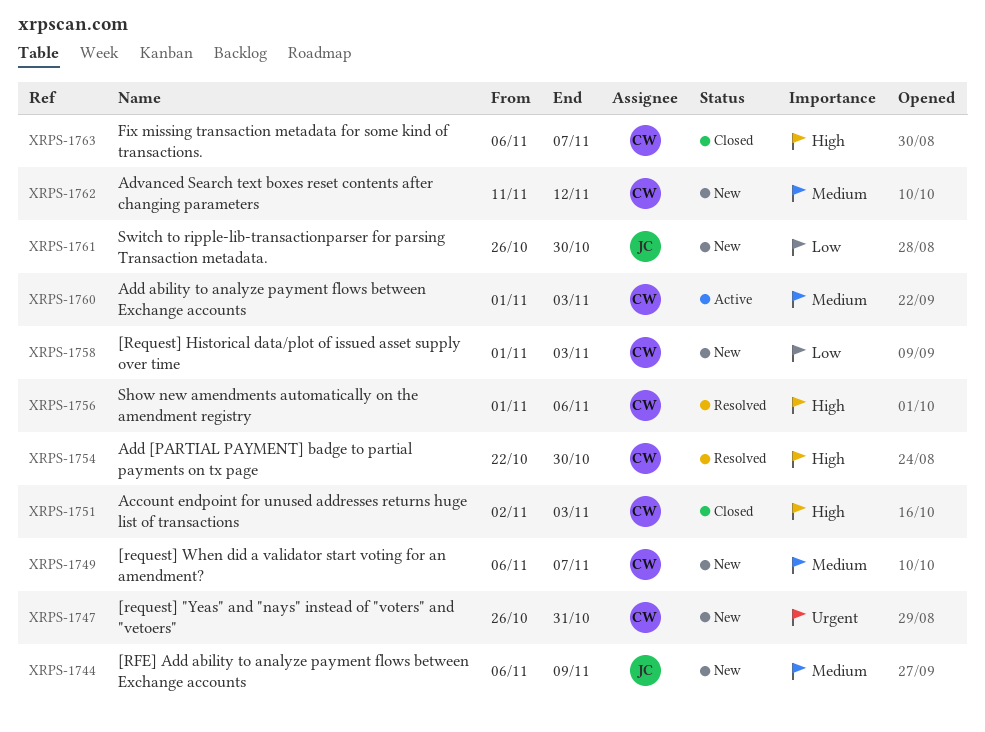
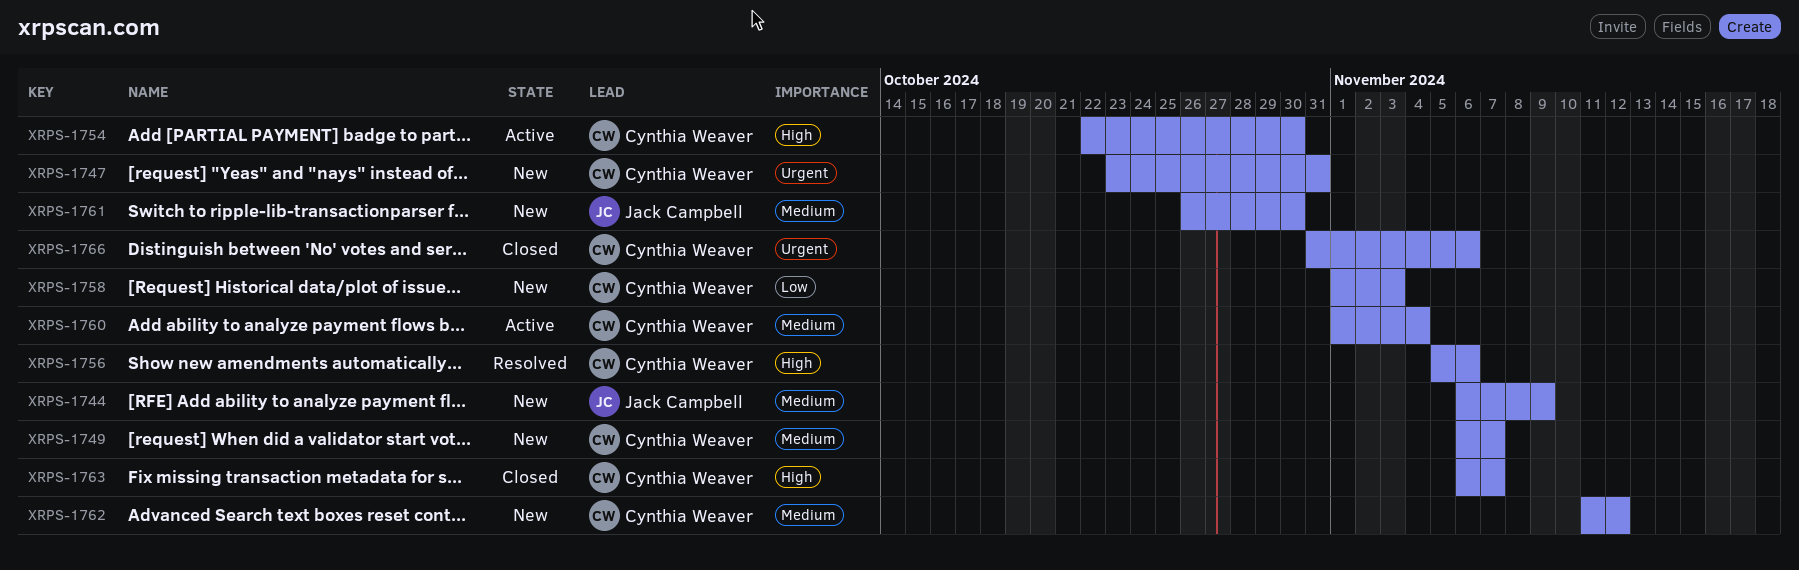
XRPS-1747, start: Oct 26 -> Oct 23
XRPS-1751: present -> none
XRPS-1754, status: Resolved -> Active
XRPS-1756, start: Nov 1 -> Nov 5
XRPS-1760, due: Nov 3 -> Nov 4
XRPS-1761, priority: Low -> Medium
XRPS-1766: none -> present

